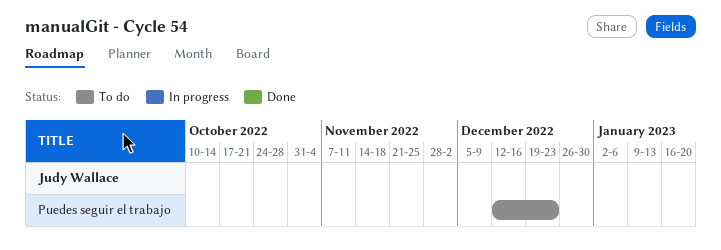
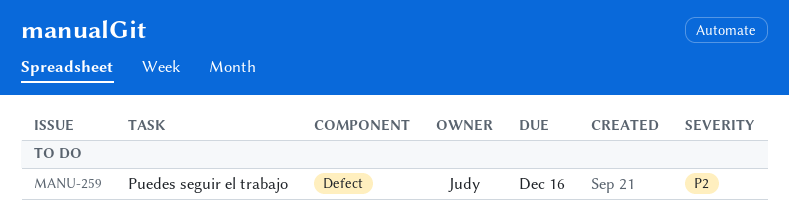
Puedes seguir el trabajo, due: Dec 23 -> Dec 16

